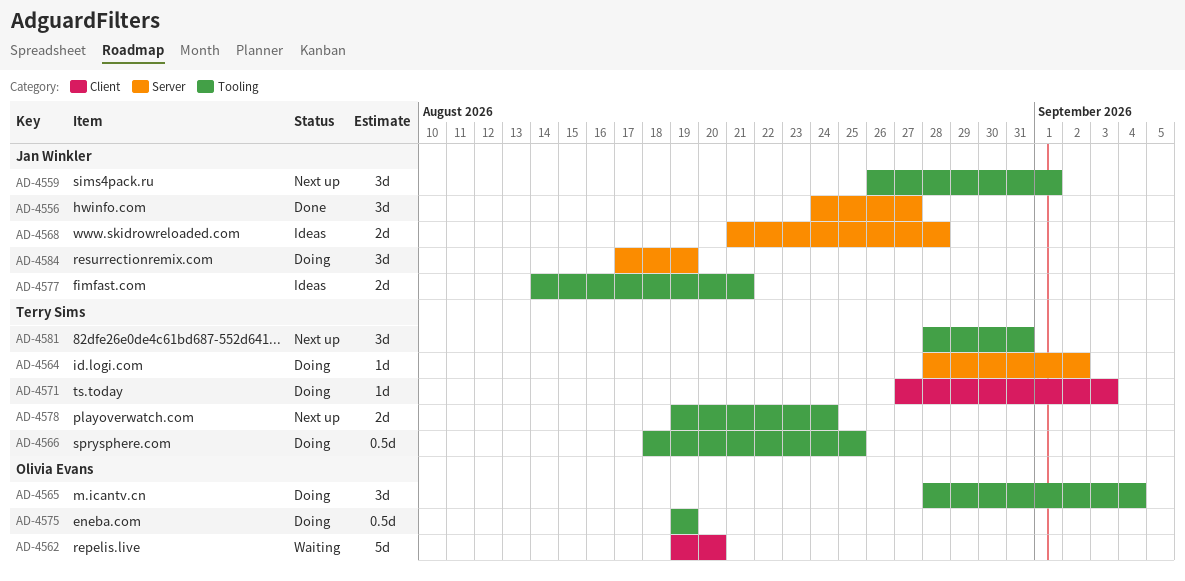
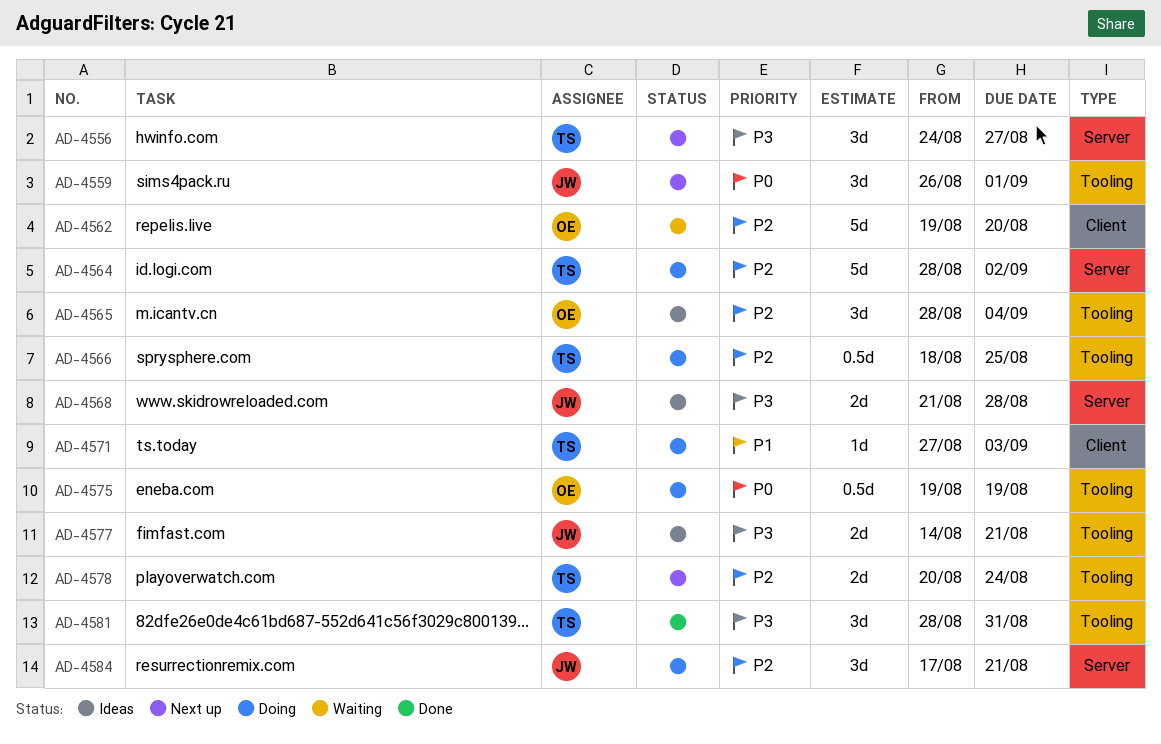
AD-4556, status: Done -> Next up
AD-4556, owner: Jan Winkler -> Terry Sims
AD-4564, estimate: 1d -> 5d
AD-4565, status: Doing -> Ideas
AD-4578, start: Aug 19 -> Aug 20
AD-4581, status: Next up -> Done
AD-4584, due: Aug 19 -> Aug 21

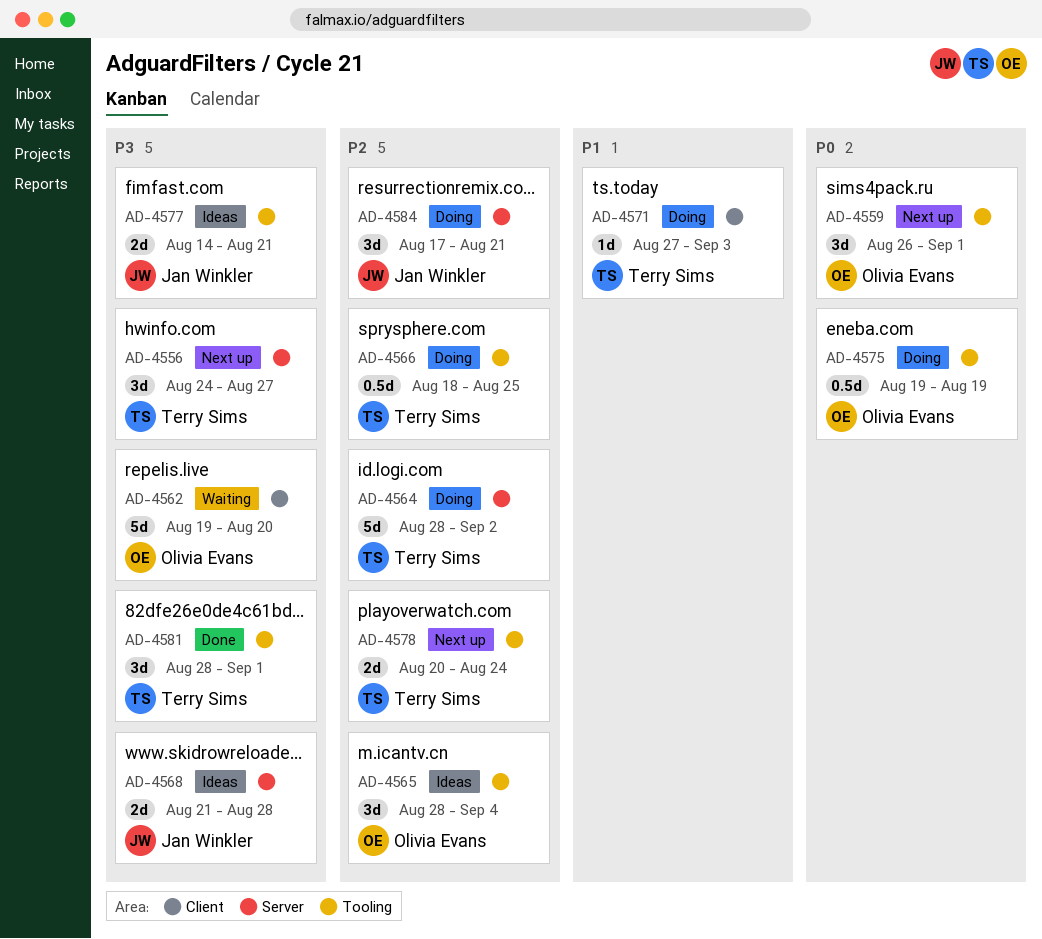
AD-4559, owner: Jan Winkler -> Olivia Evans
AD-4562, priority: P2 -> P3
AD-4581, due: Aug 31 -> Sep 1

